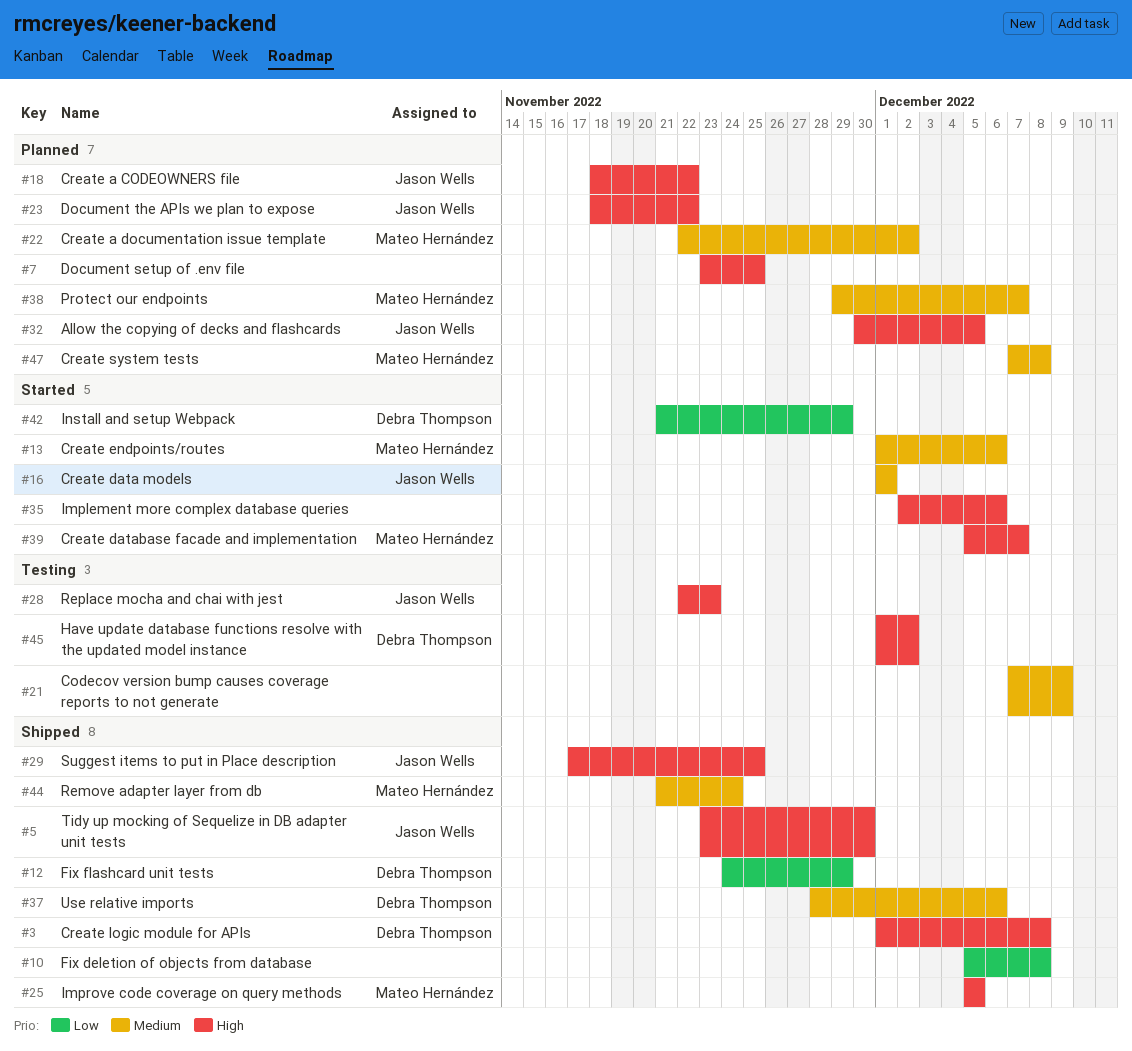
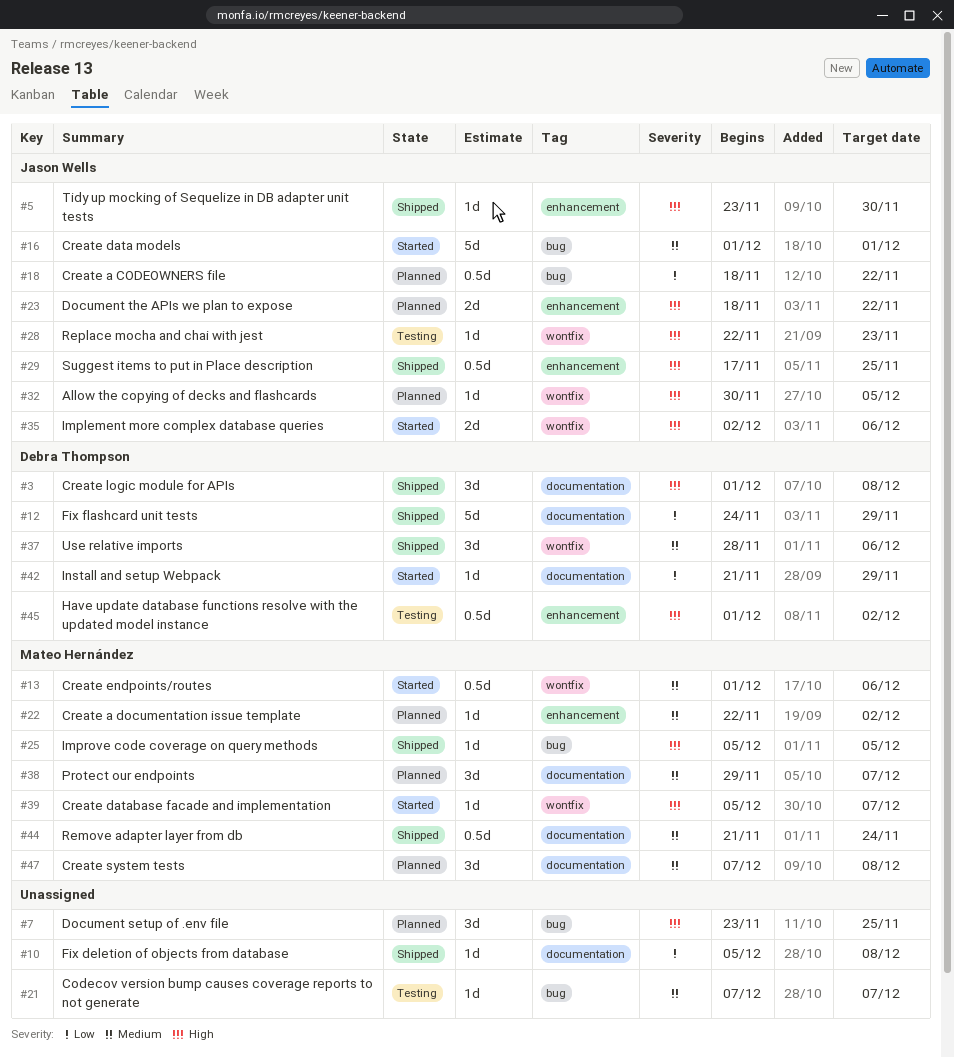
#18, priority: High -> Low
#21, due: Dec 9 -> Dec 7
#35, owner: none -> Jason Wells

